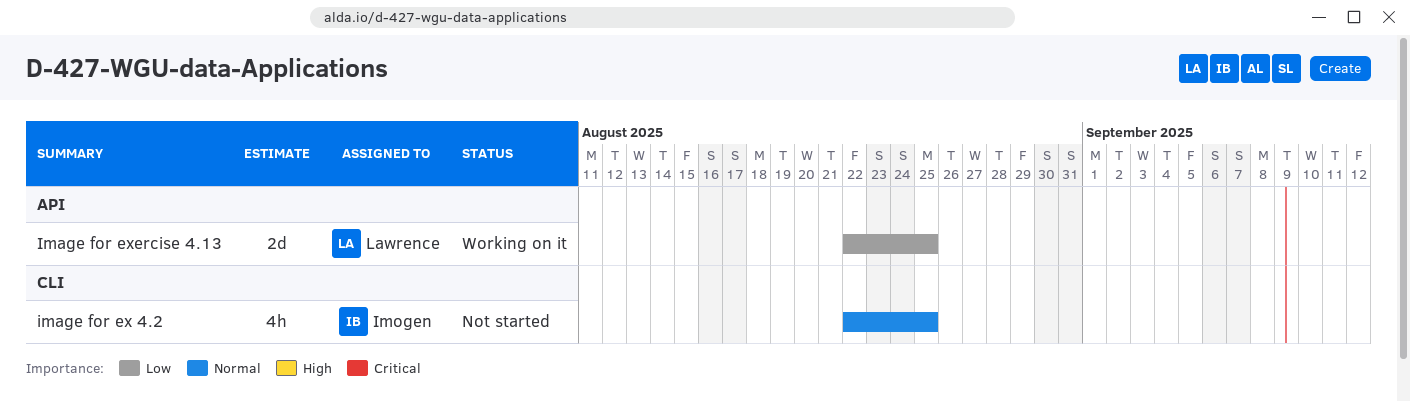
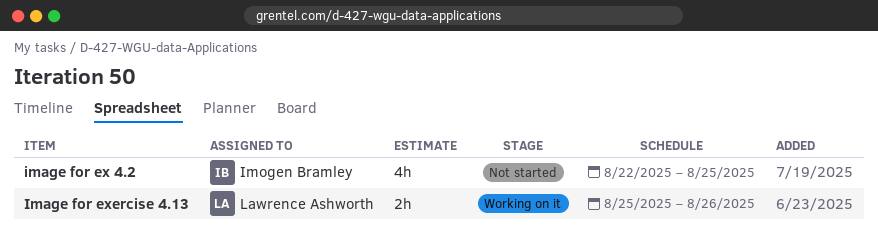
Image for exercise 4.13, estimate: 2d -> 2h
Image for exercise 4.13, start: Aug 22 -> Aug 25
Image for exercise 4.13, due: Aug 25 -> Aug 26

